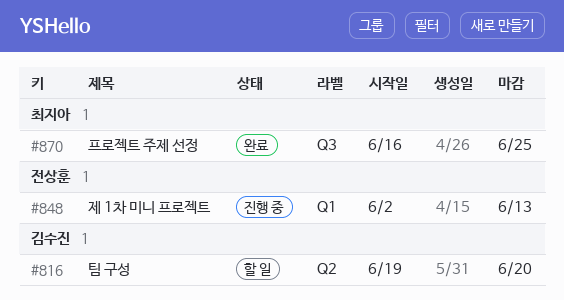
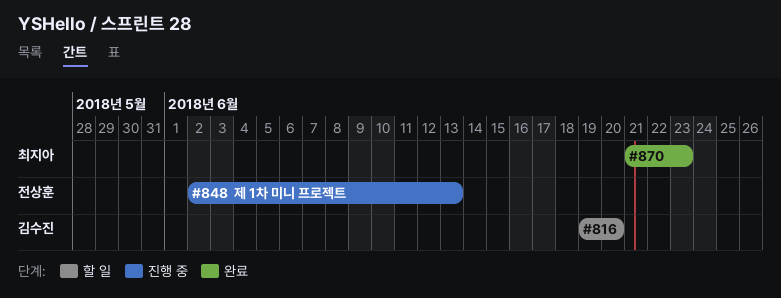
#870, start: Jun 16 -> Jun 21
#870, due: Jun 25 -> Jun 23

